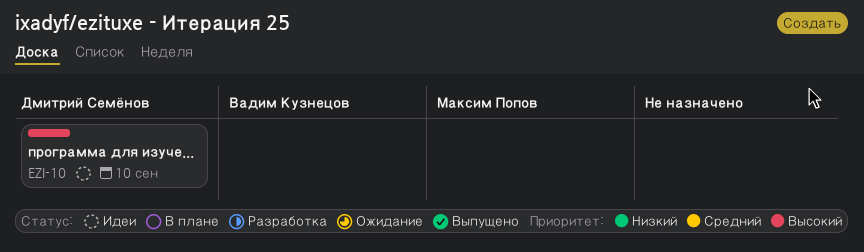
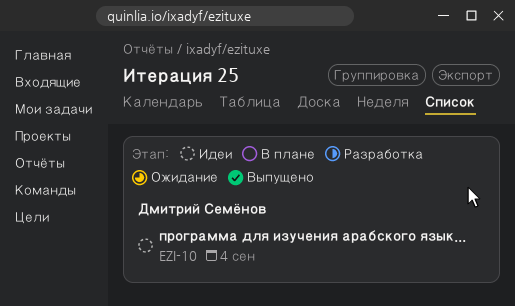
EZI-10, due: Sep 10 -> Sep 4

